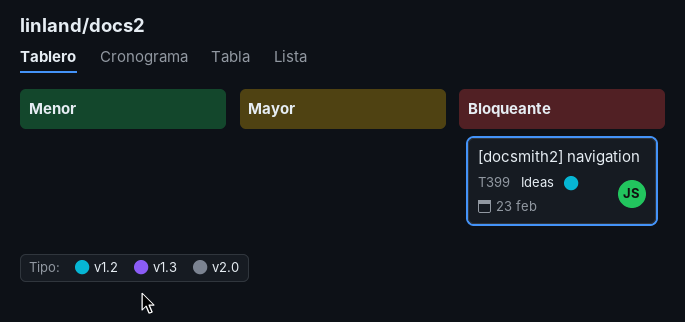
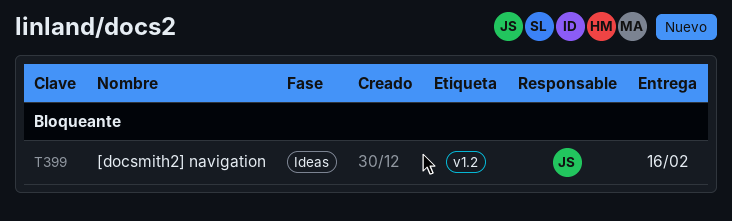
T399, due: Feb 23 -> Feb 16

